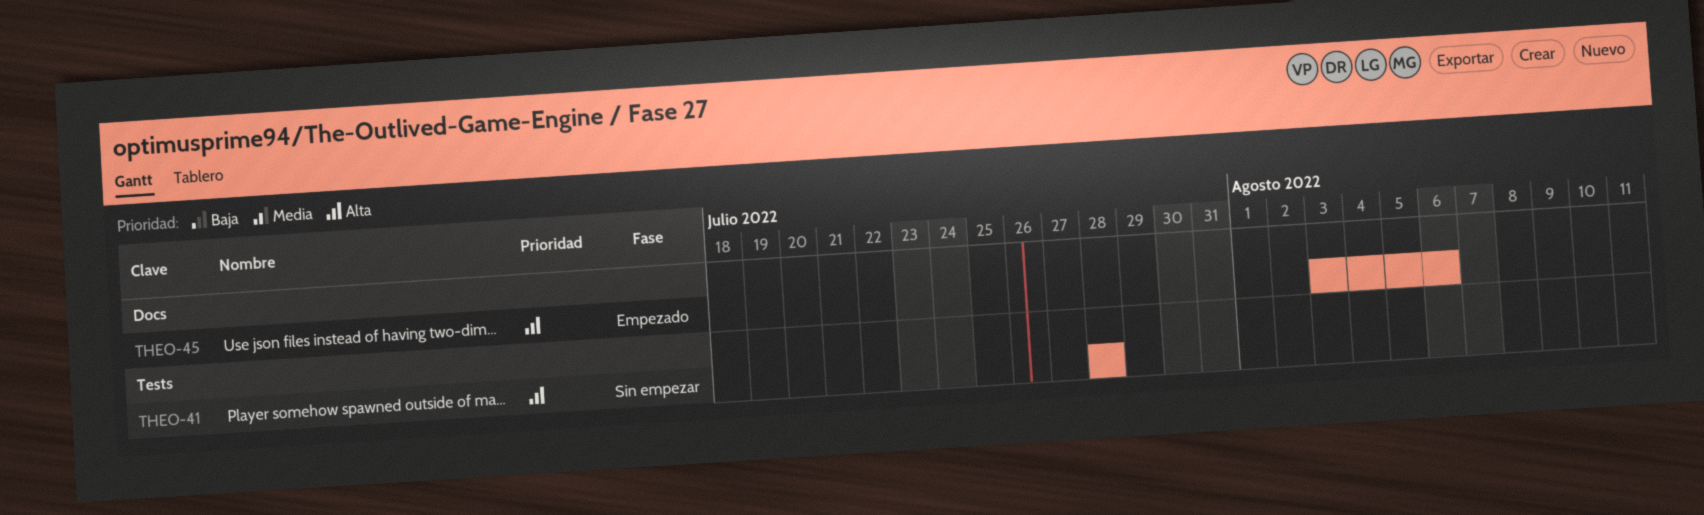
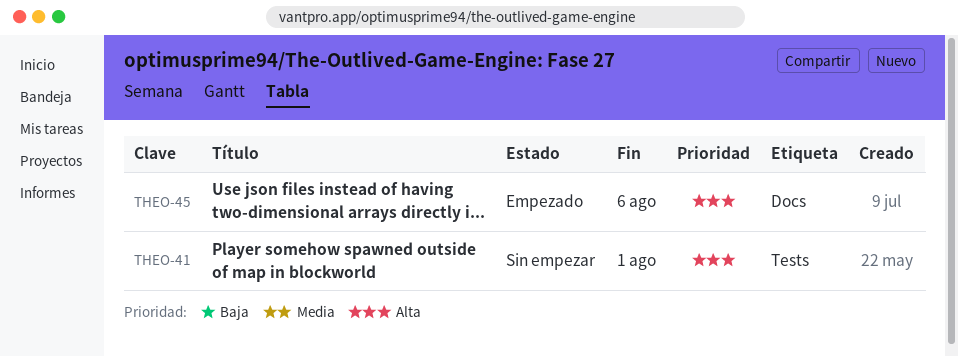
THEO-41, due: Jul 28 -> Aug 1

